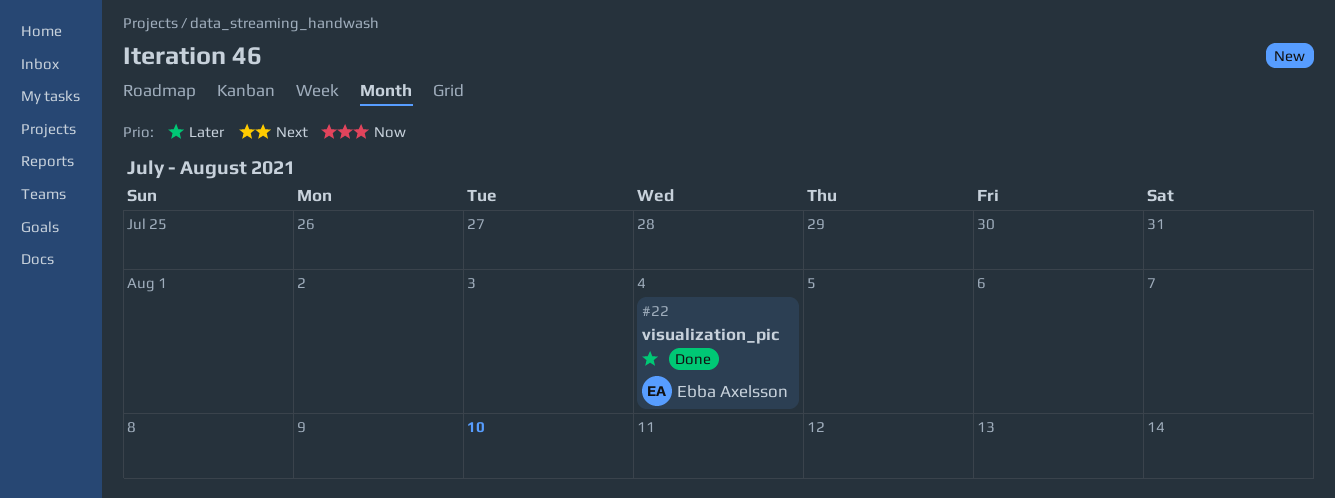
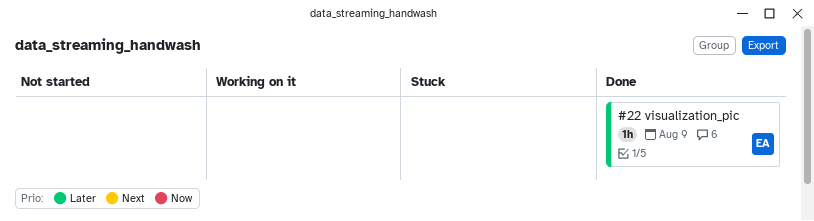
#22, due: Aug 4 -> Aug 9

